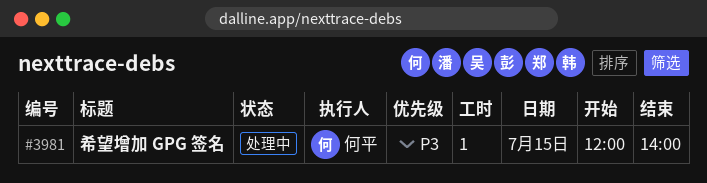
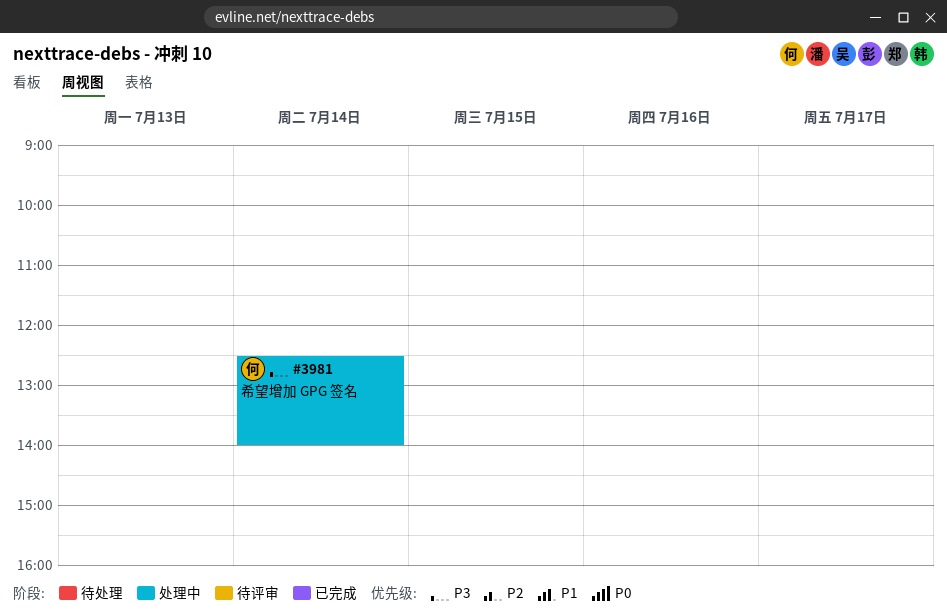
#3981, day: Jul 15 -> Jul 14
#3981, begins: 12:00 -> 12:30

